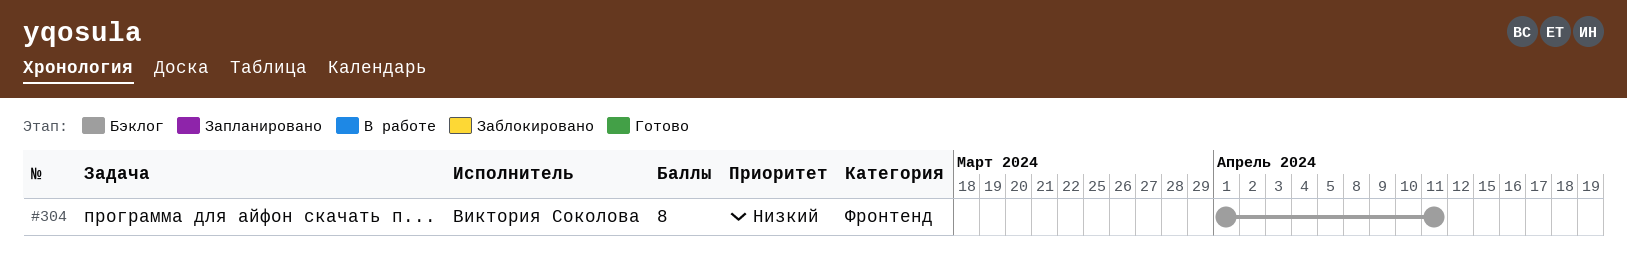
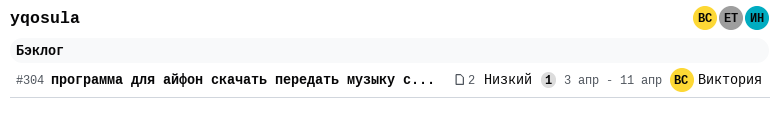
#304, estimate: 8 -> 1
#304, start: Apr 1 -> Apr 3

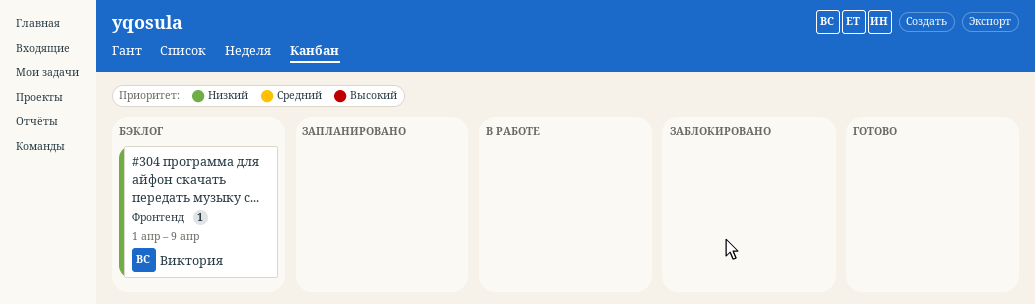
#304, start: Apr 3 -> Apr 1
#304, due: Apr 11 -> Apr 9

